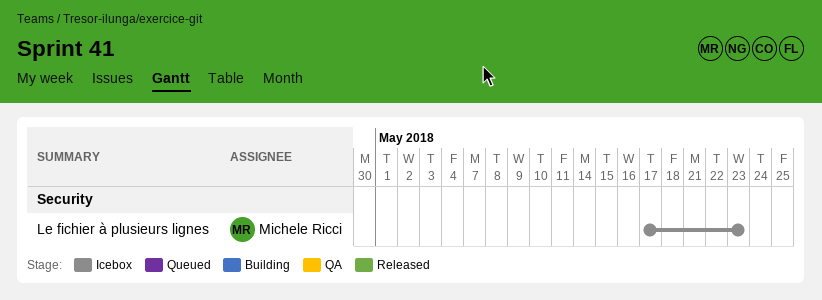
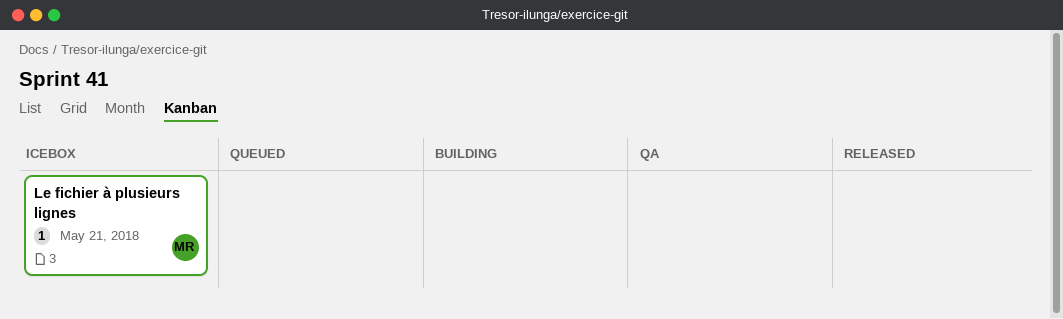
Le fichier à plusieurs lignes, due: May 23 -> May 21

